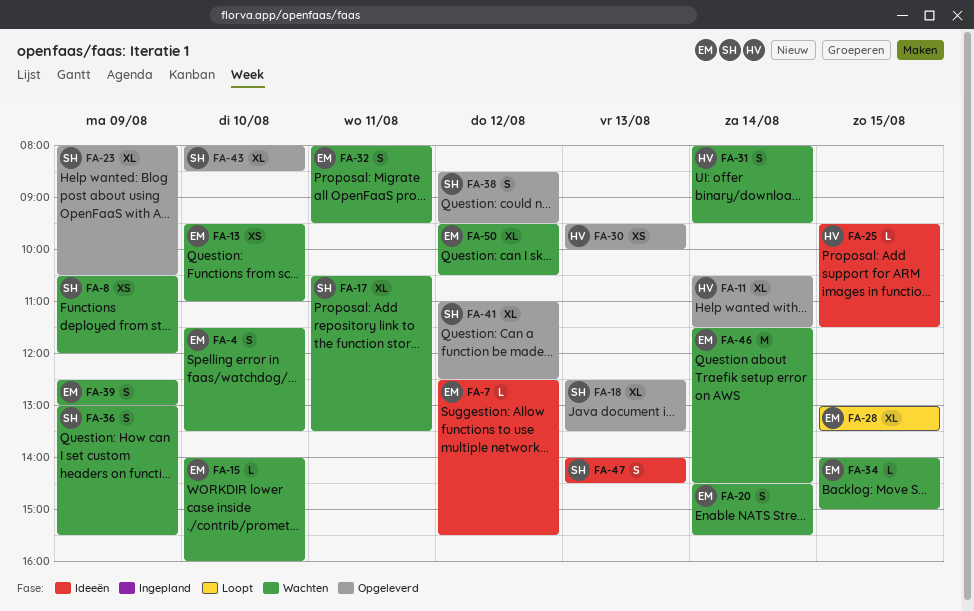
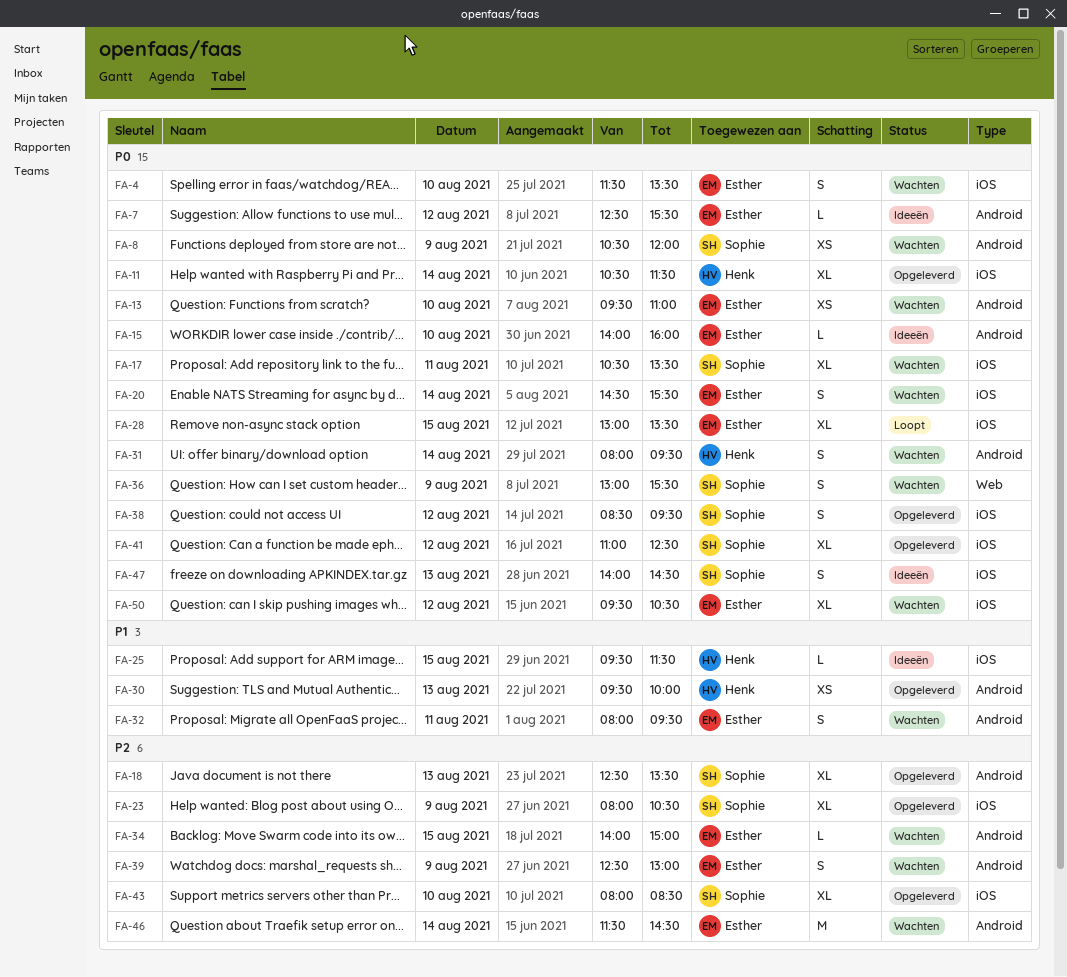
FA-15, status: Wachten -> Ideeën

